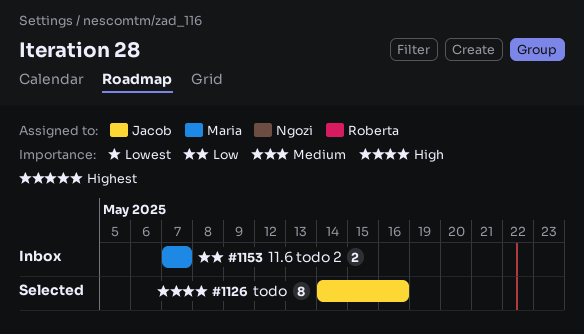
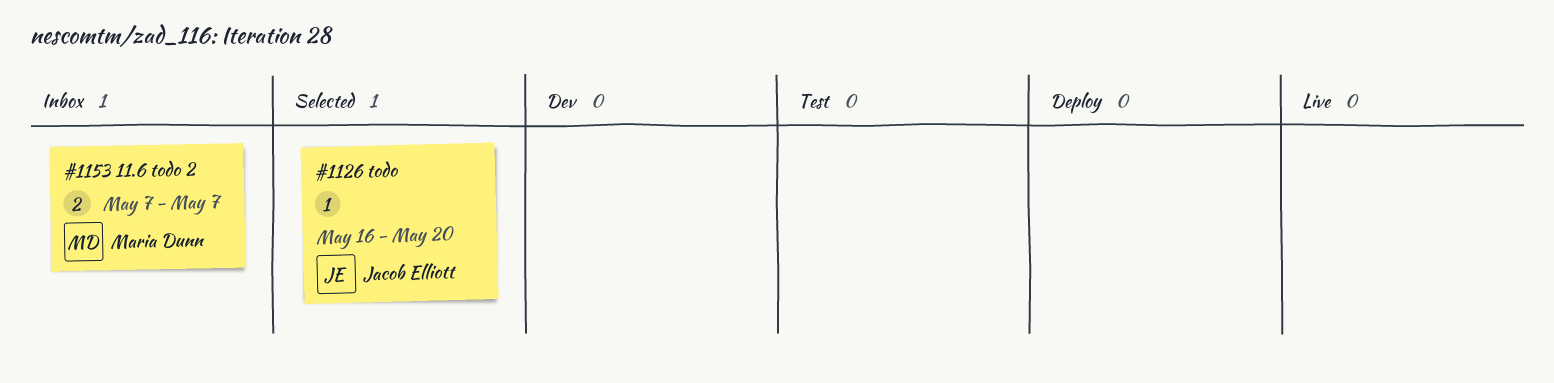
#1126, estimate: 8 -> 1
#1126, start: May 14 -> May 16
#1126, due: May 16 -> May 20

